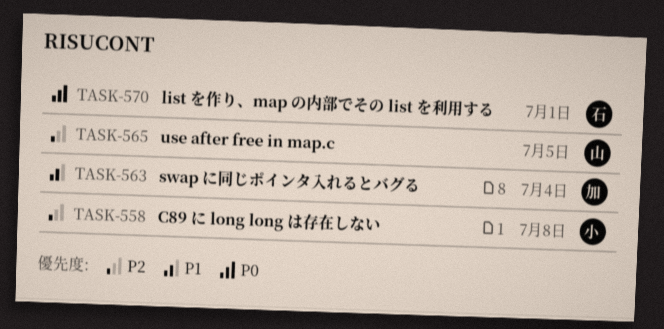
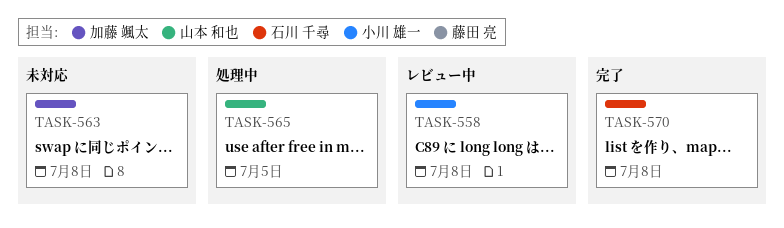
TASK-563, due: Jul 4 -> Jul 8
TASK-570, due: Jul 1 -> Jul 8

